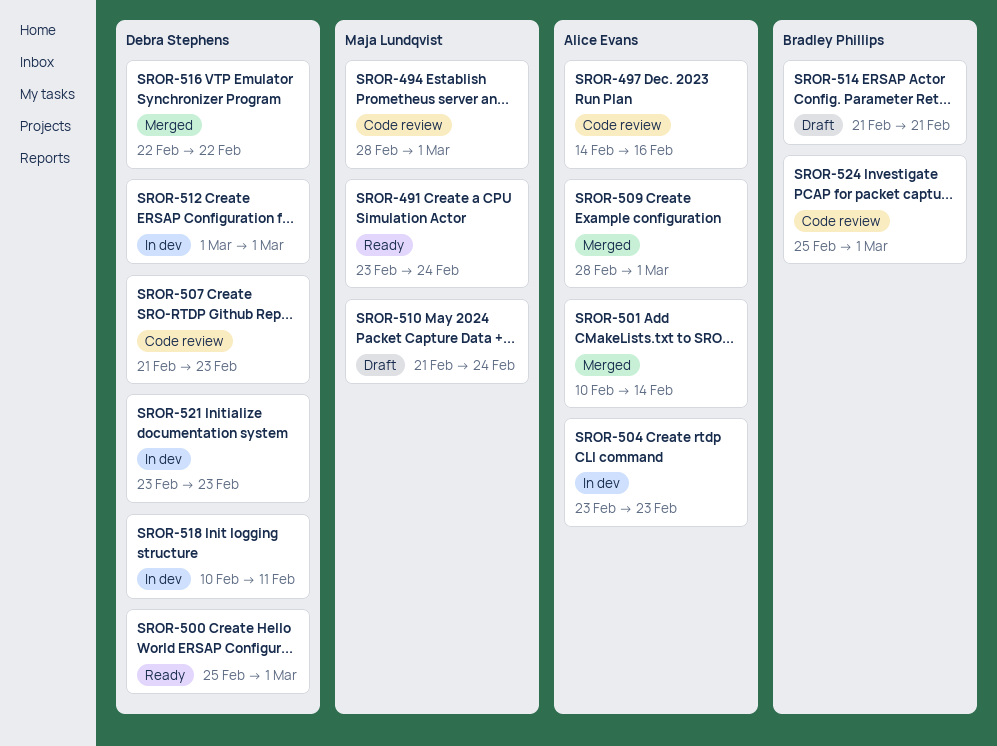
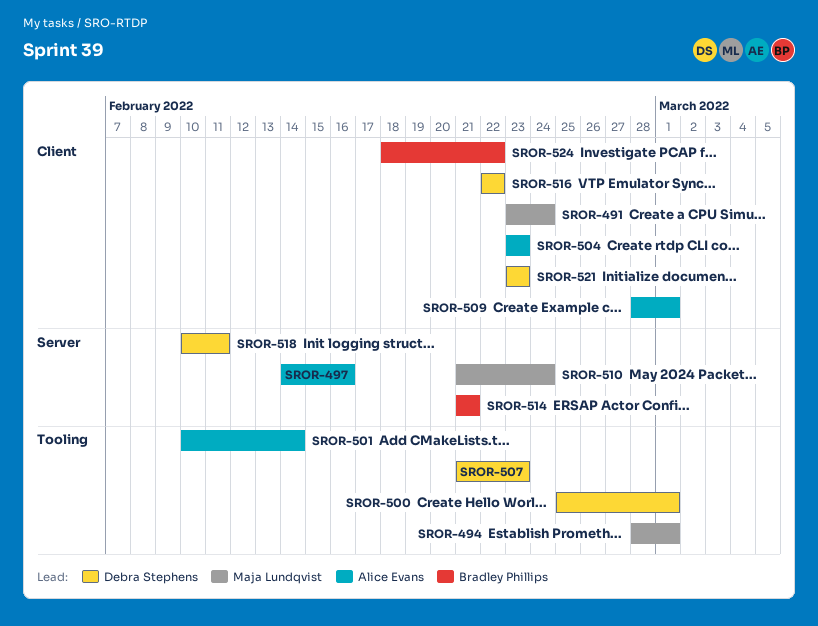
SROR-512: present -> none
SROR-524, start: Feb 25 -> Feb 18
SROR-524, due: Mar 1 -> Feb 22

